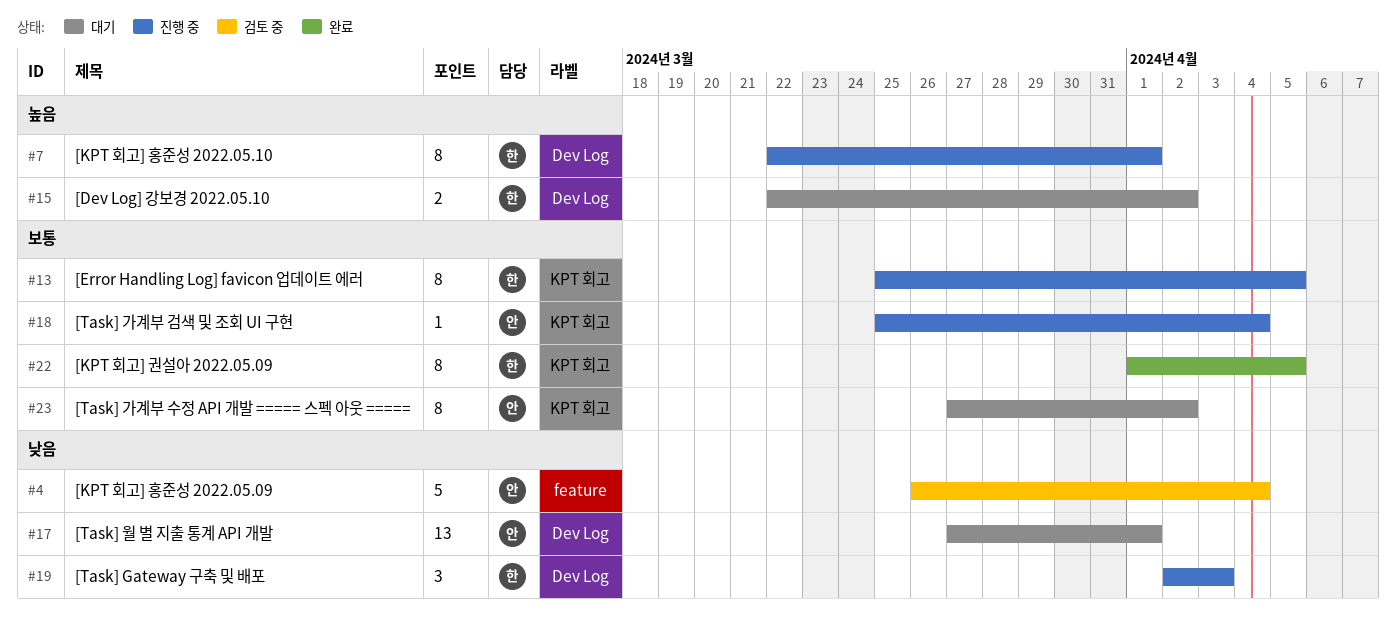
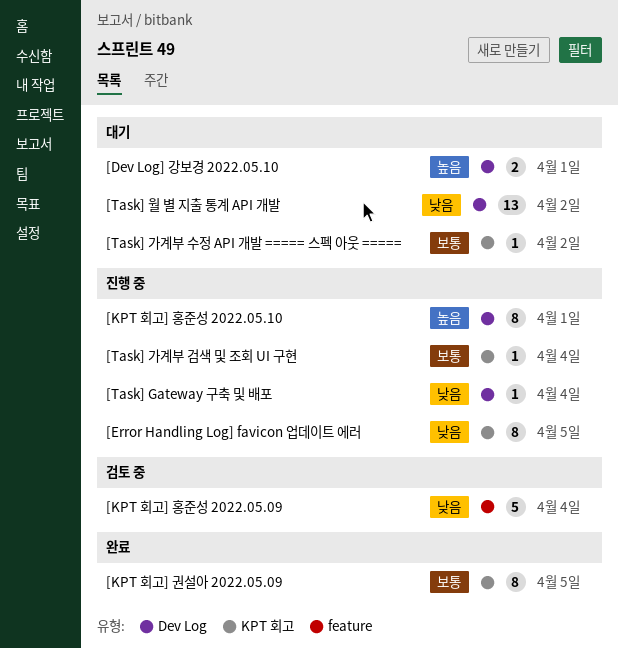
[Dev Log] 강보경 2022.05.10, due: Apr 2 -> Apr 1
[Error Handling Log] favicon 업데이트 에러, priority: 보통 -> 낮음
[Task] Gateway 구축 및 배포, estimate: 3 -> 1
[Task] Gateway 구축 및 배포, due: Apr 3 -> Apr 4
[Task] 가계부 수정 API 개발 ===== 스펙 아웃 =====, estimate: 8 -> 1
[Task] 월 별 지출 통계 API 개발, due: Apr 1 -> Apr 2

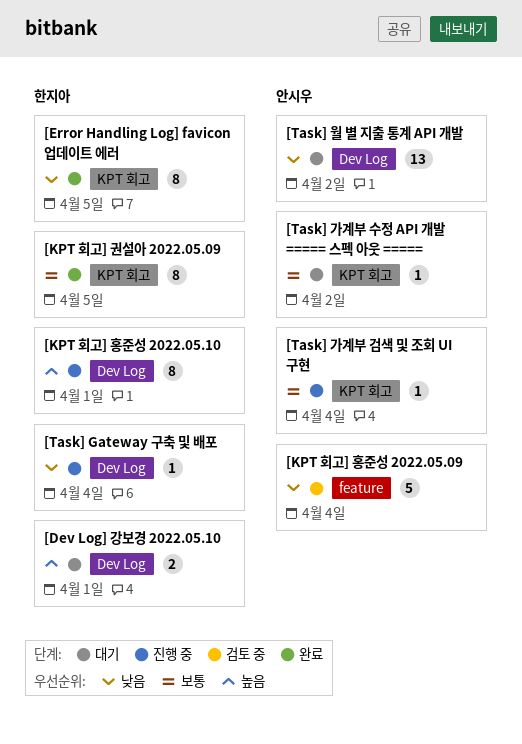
[Error Handling Log] favicon 업데이트 에러, status: 진행 중 -> 완료

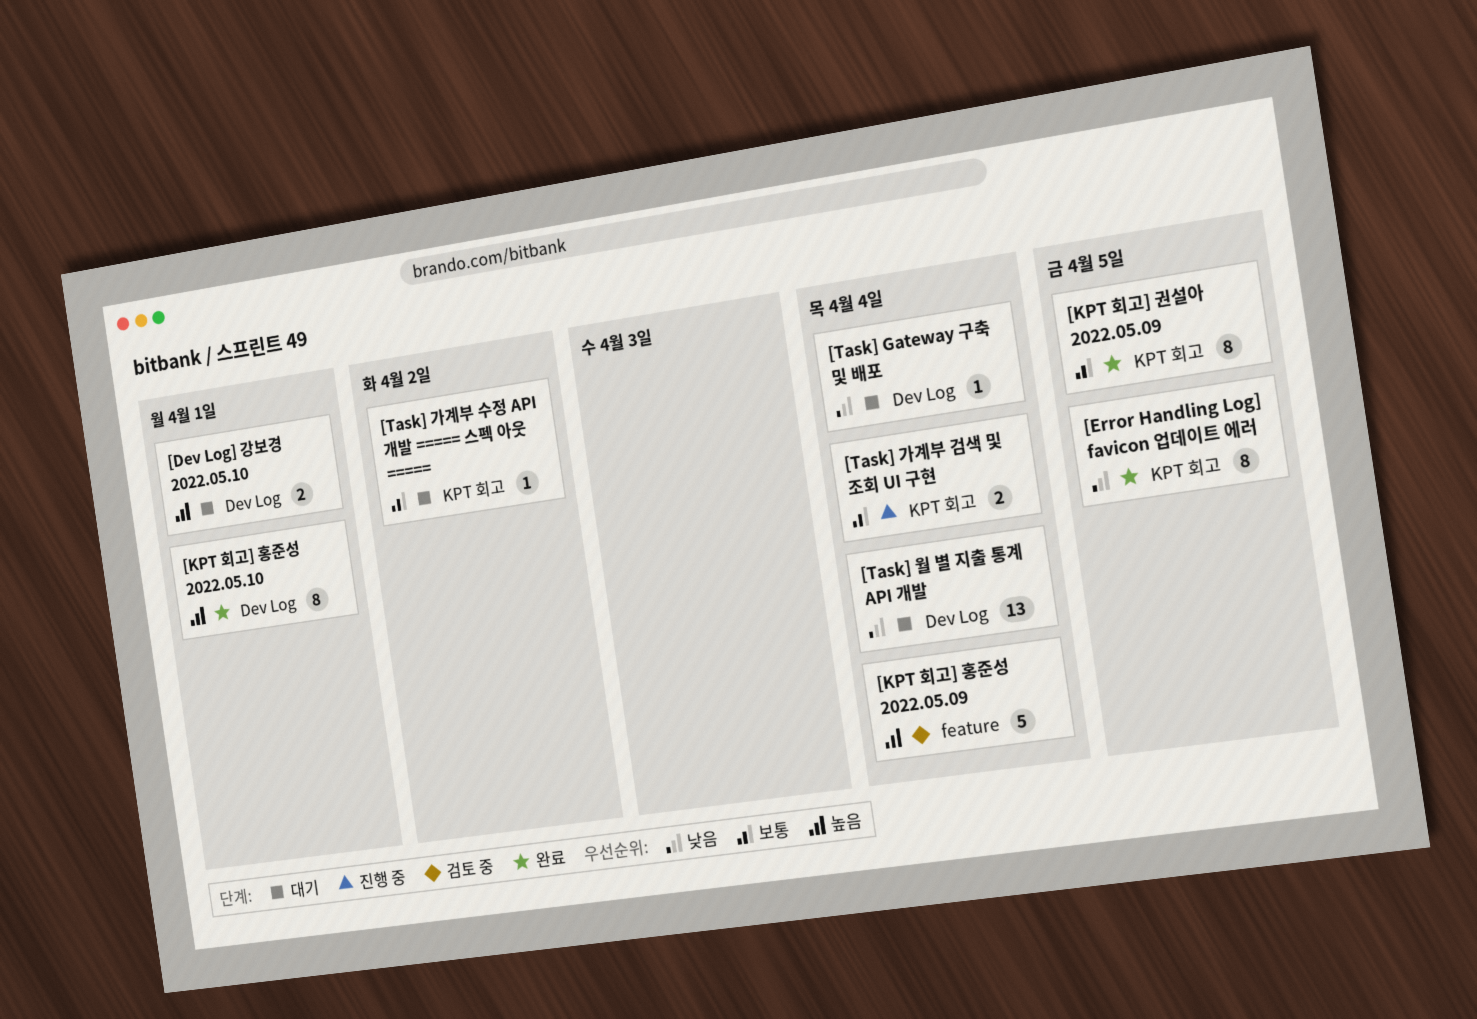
[KPT 회고] 홍준성 2022.05.09, priority: 낮음 -> 높음
[KPT 회고] 홍준성 2022.05.10, status: 진행 중 -> 완료
[Task] Gateway 구축 및 배포, status: 진행 중 -> 대기
[Task] 가계부 검색 및 조회 UI 구현, estimate: 1 -> 2
[Task] 월 별 지출 통계 API 개발, due: Apr 2 -> Apr 4

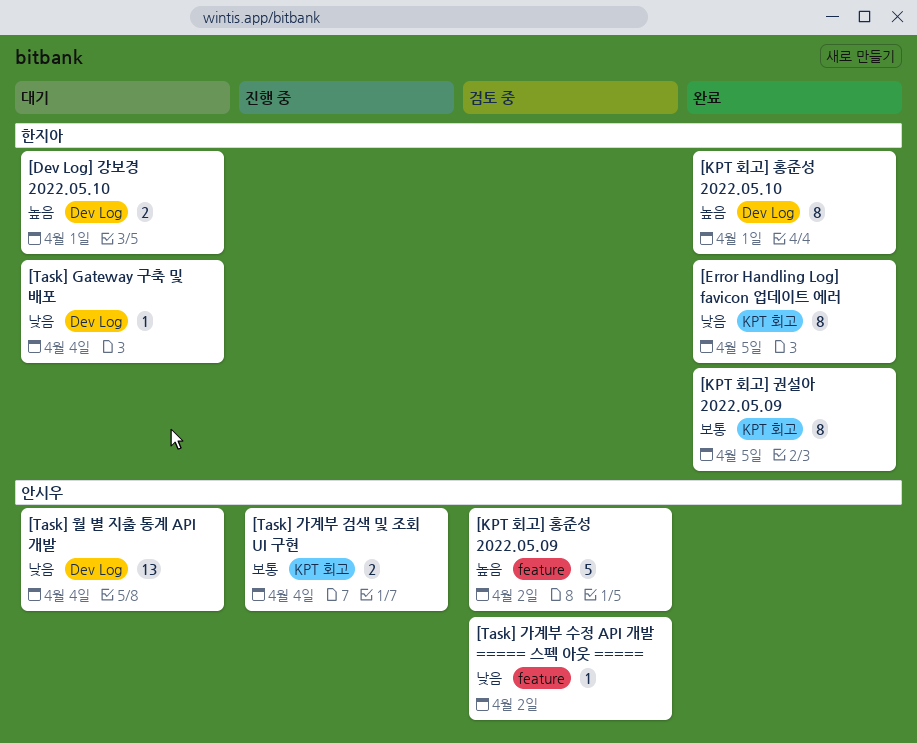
[KPT 회고] 홍준성 2022.05.09, due: Apr 4 -> Apr 2
[Task] 가계부 수정 API 개발 ===== 스펙 아웃 =====, status: 대기 -> 검토 중
[Task] 가계부 수정 API 개발 ===== 스펙 아웃 =====, priority: 보통 -> 낮음
[Task] 가계부 수정 API 개발 ===== 스펙 아웃 =====, label: KPT 회고 -> feature

